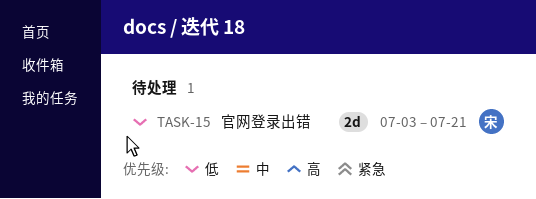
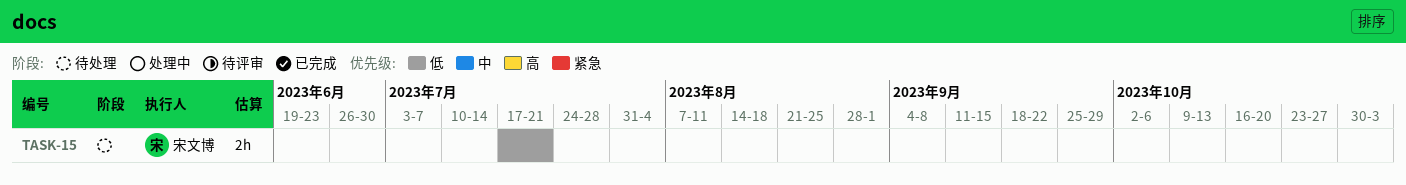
TASK-15, estimate: 2d -> 2h
TASK-15, start: Jul 3 -> Jul 17

